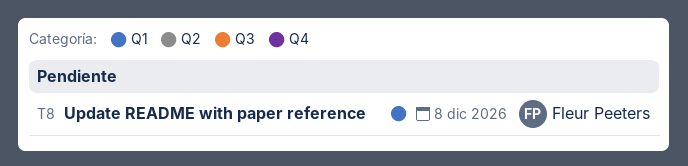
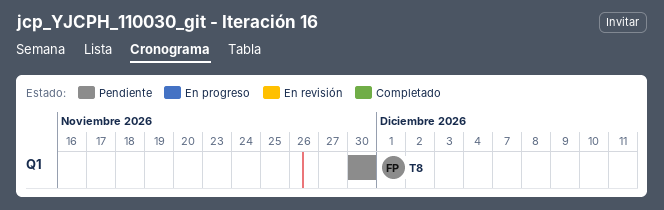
T8, due: Dec 8 -> Nov 30

